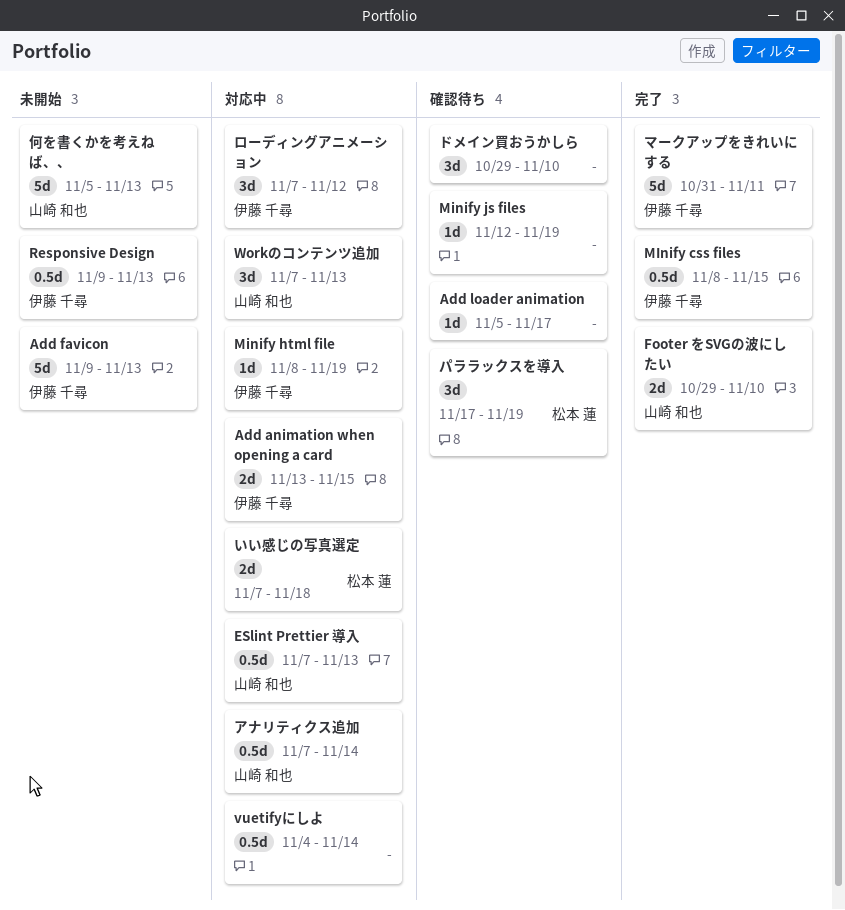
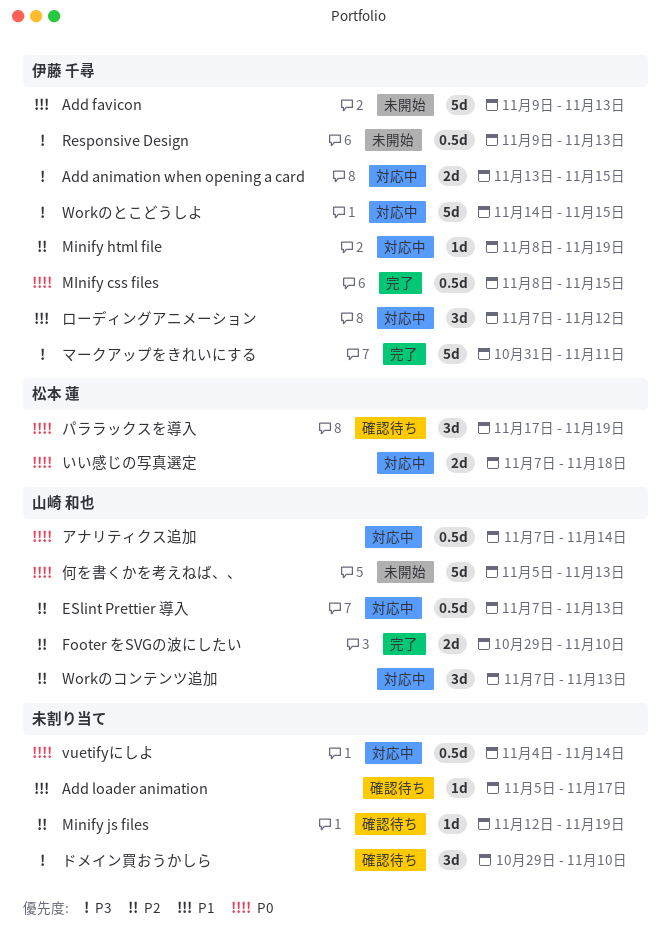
Workのとこどうしよ: none -> present

